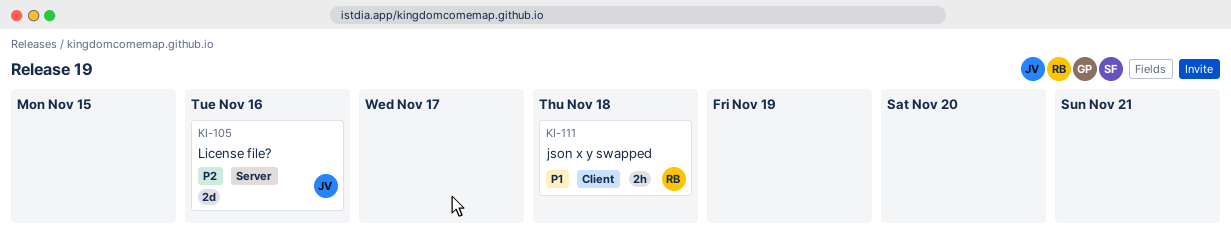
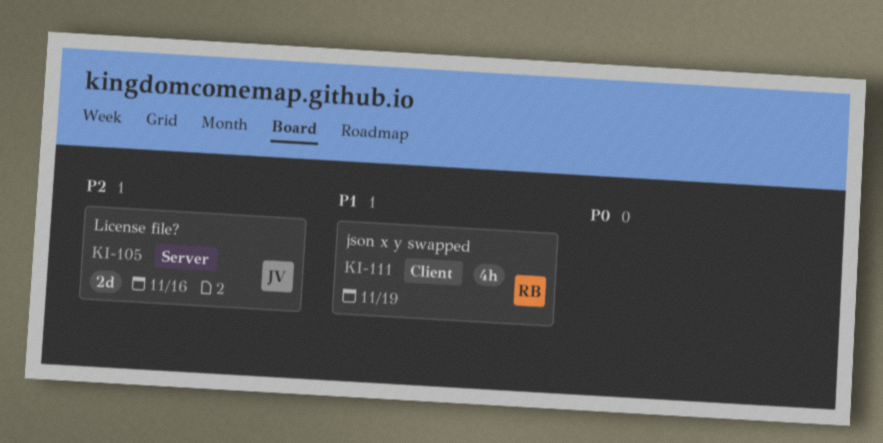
KI-111, estimate: 2h -> 4h
KI-111, due: Nov 18 -> Nov 19

